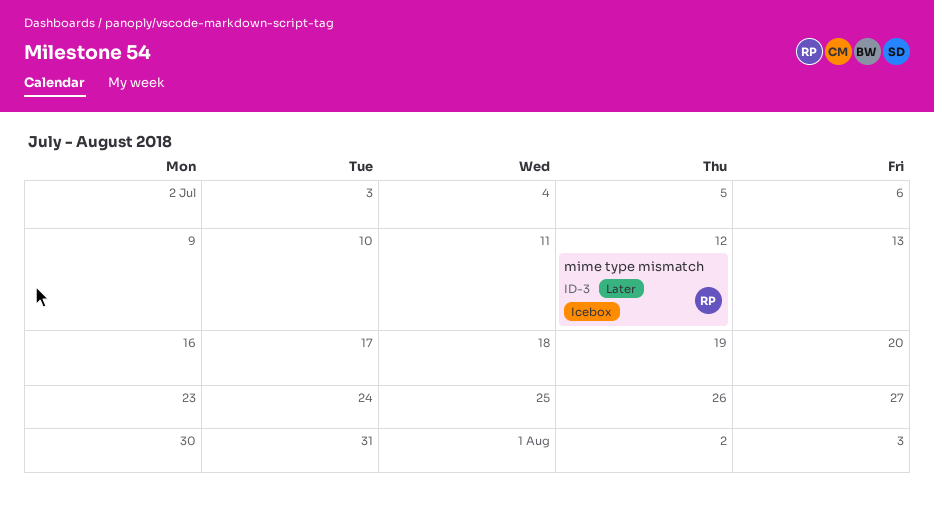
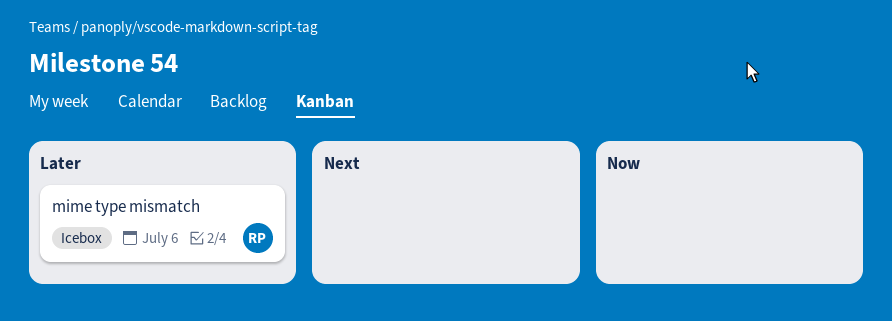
mime type mismatch, due: Jul 12 -> Jul 6

